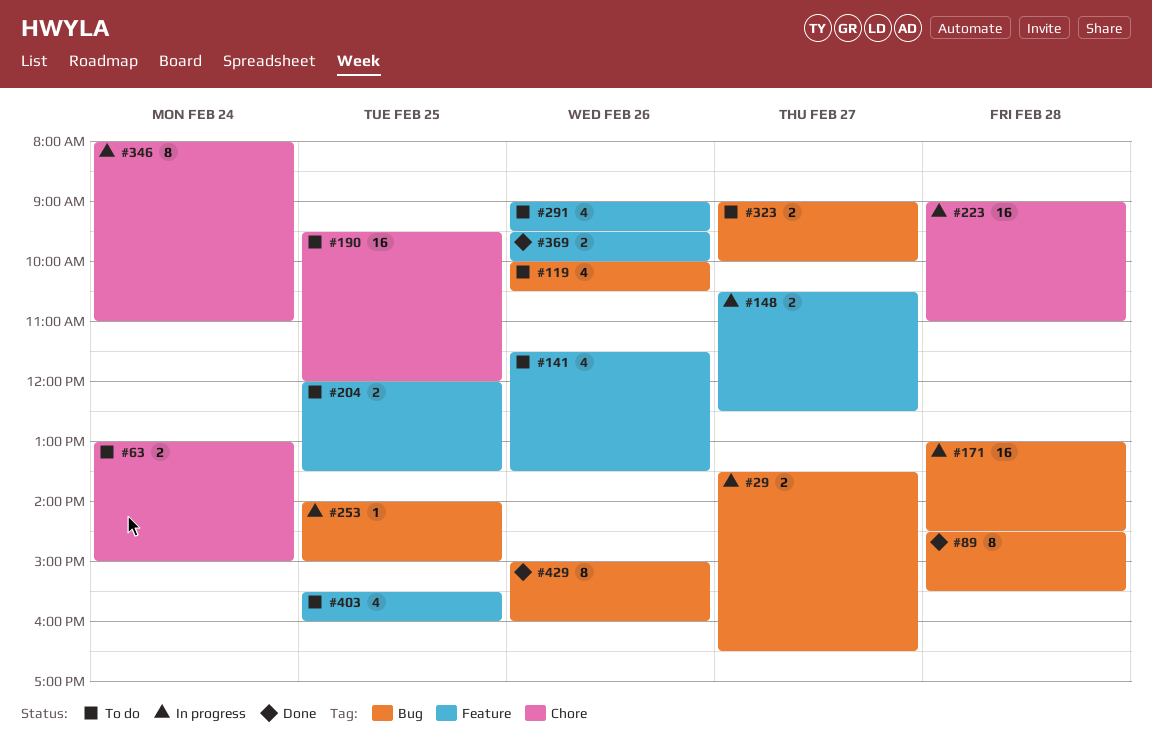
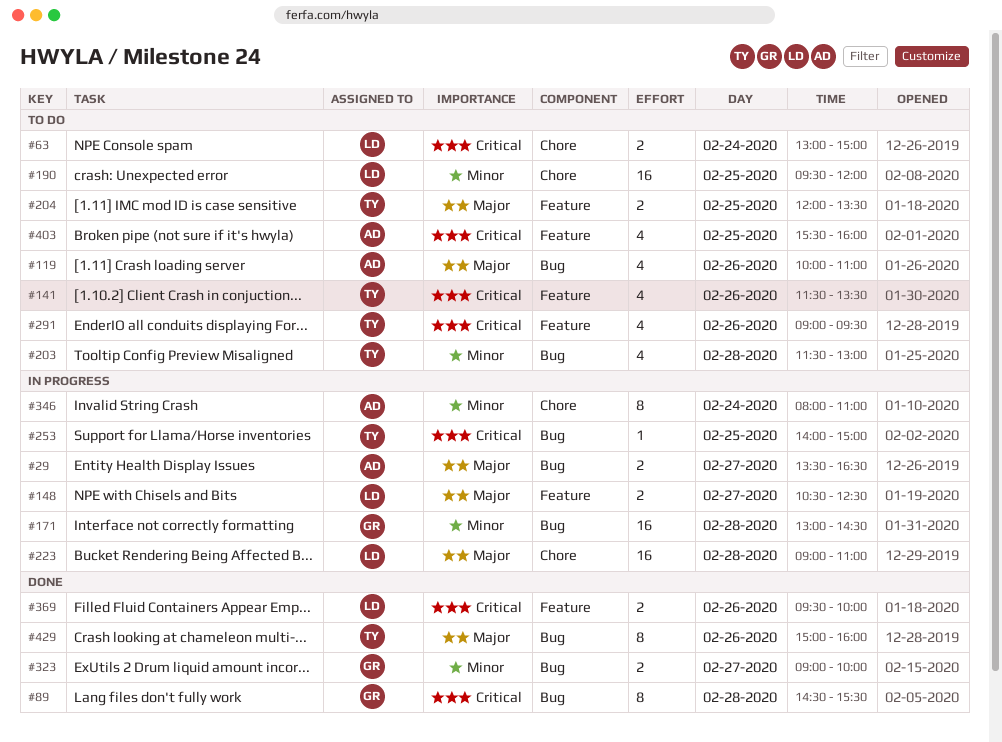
#119, ends: 10:30 -> 11:00
#203: none -> present
#323, status: To do -> Done

